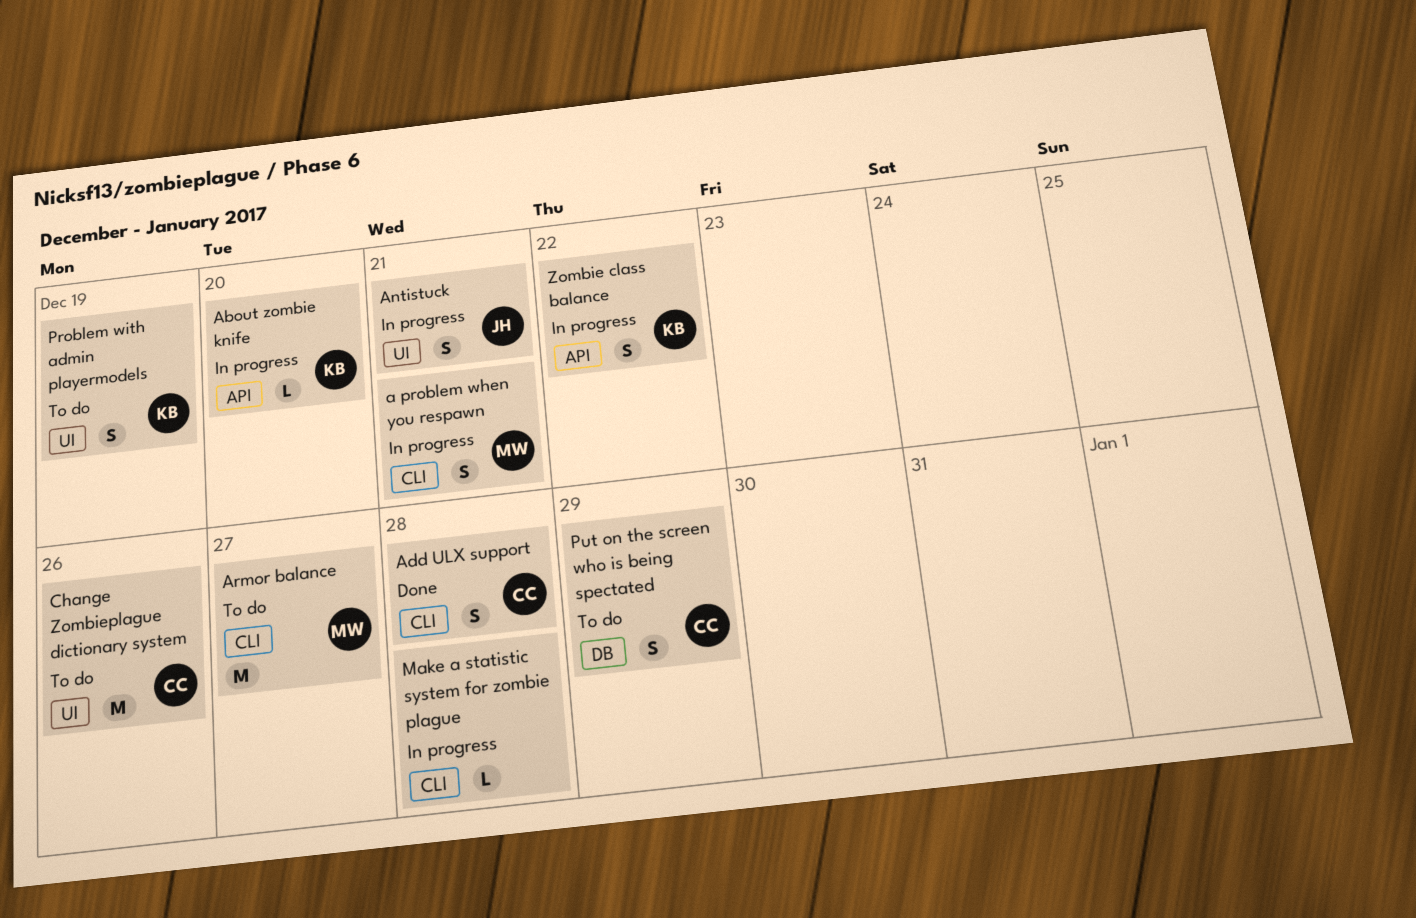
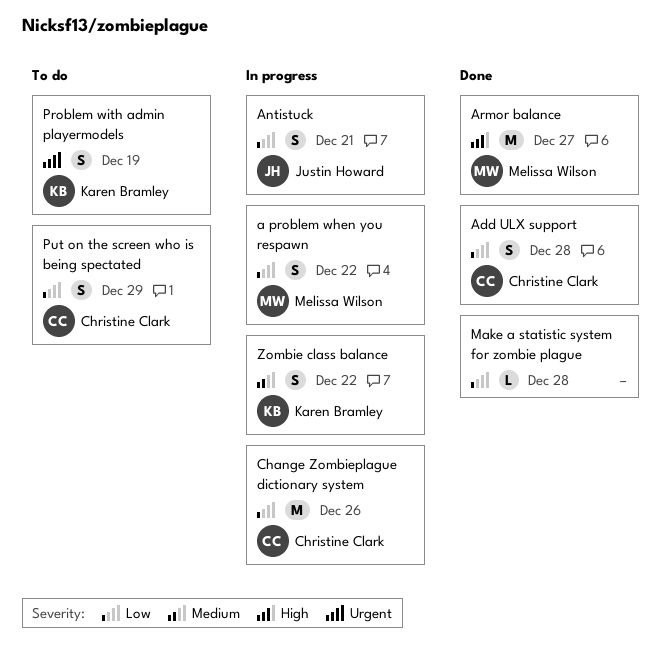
a problem when you respawn, due: Dec 21 -> Dec 22
About zombie knife: present -> none
Armor balance, status: To do -> Done
Change Zombieplague dictionary system, status: To do -> In progress
Make a statistic system for zombie plague, status: In progress -> Done

